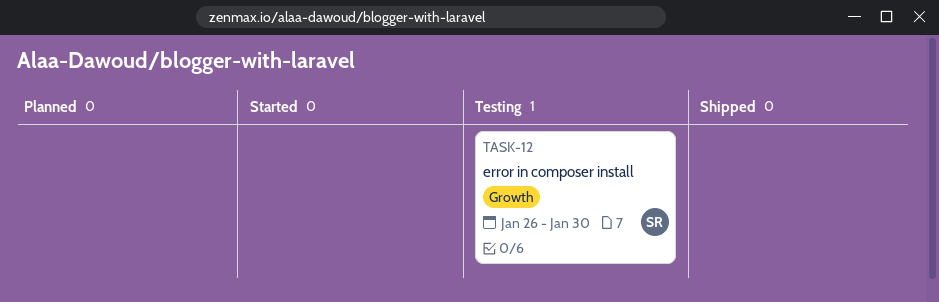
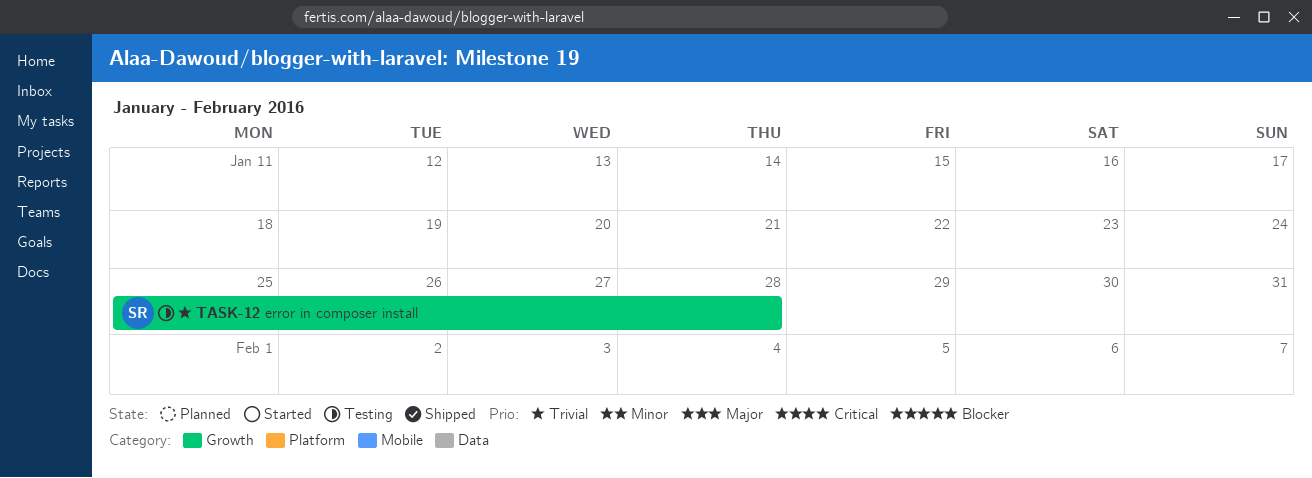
TASK-12, start: Jan 26 -> Jan 25
TASK-12, due: Jan 30 -> Jan 28

